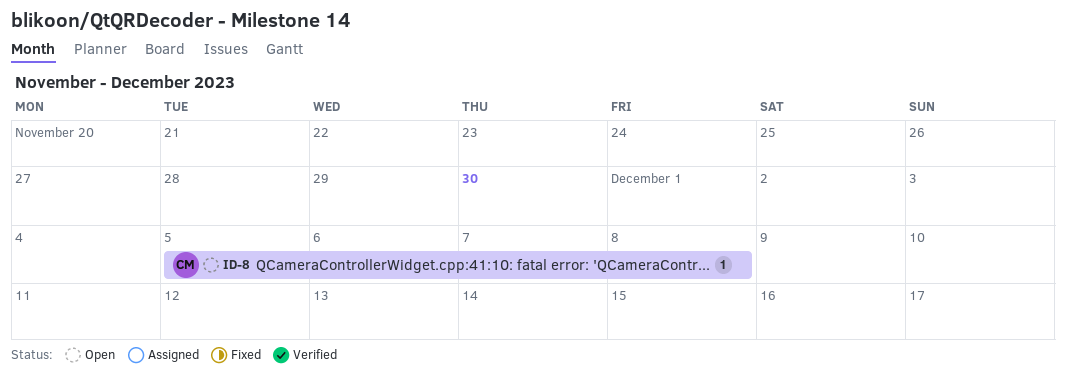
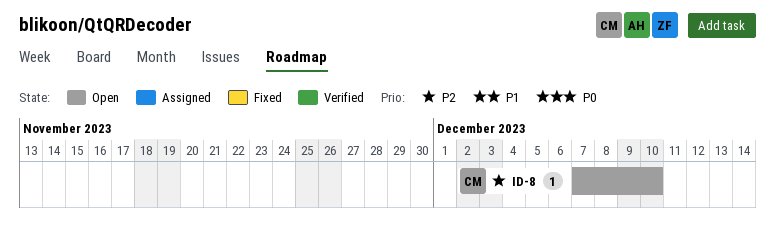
ID-8, start: Dec 5 -> Dec 7
ID-8, due: Dec 8 -> Dec 10

